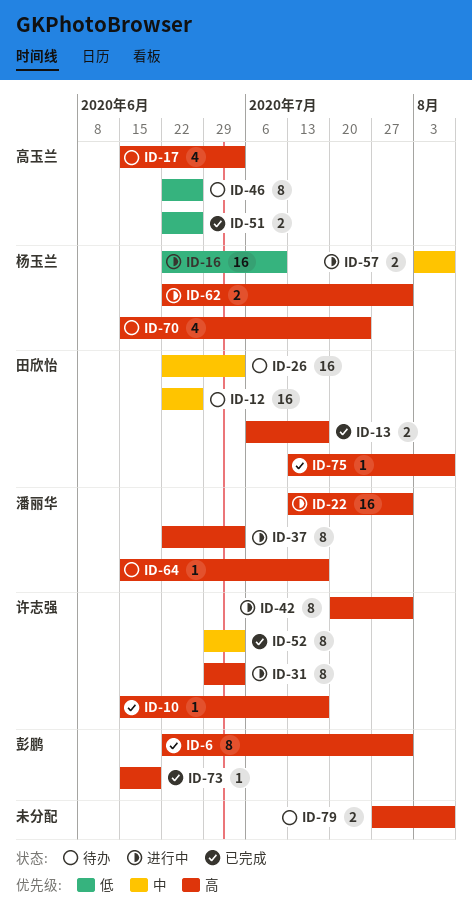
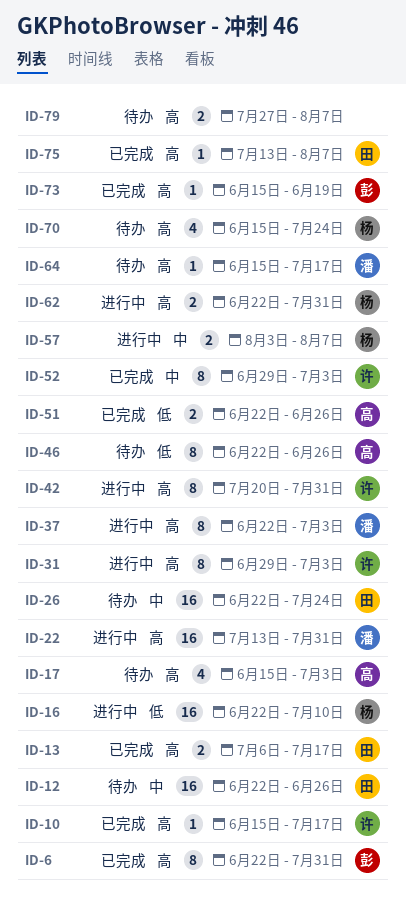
ID-26, due: Jul 3 -> Jul 24

